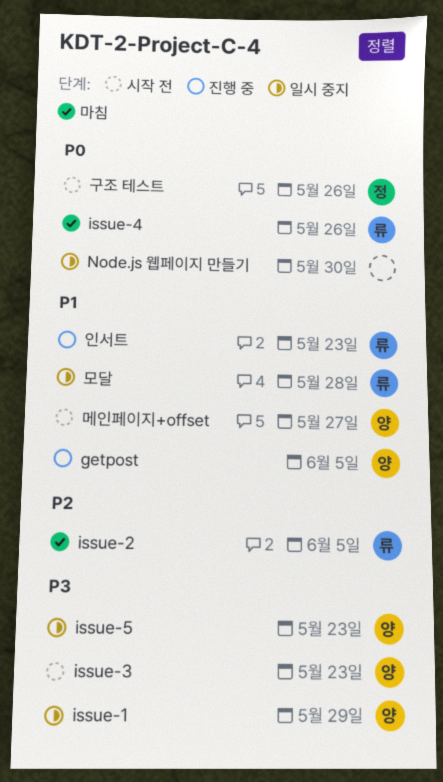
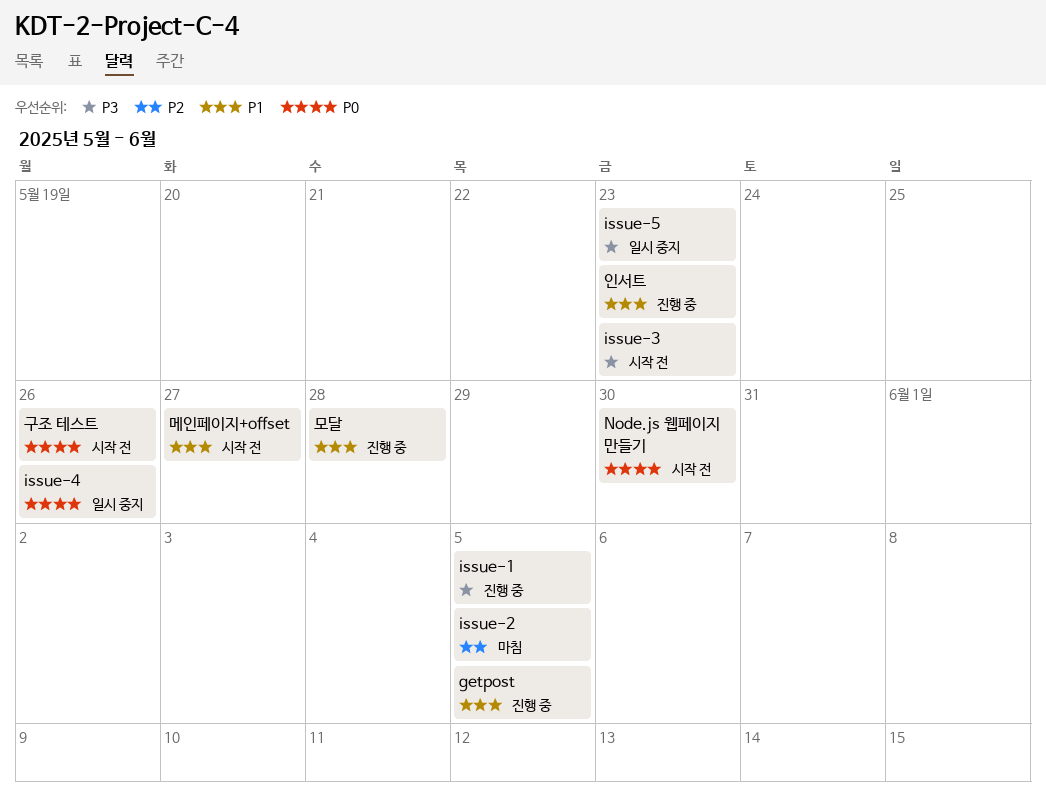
issue-1, status: 일시 중지 -> 진행 중
issue-1, due: May 29 -> Jun 5
issue-4, status: 마침 -> 일시 중지
Node.js 웹페이지 만들기, status: 일시 중지 -> 시작 전
모달, status: 일시 중지 -> 진행 중

